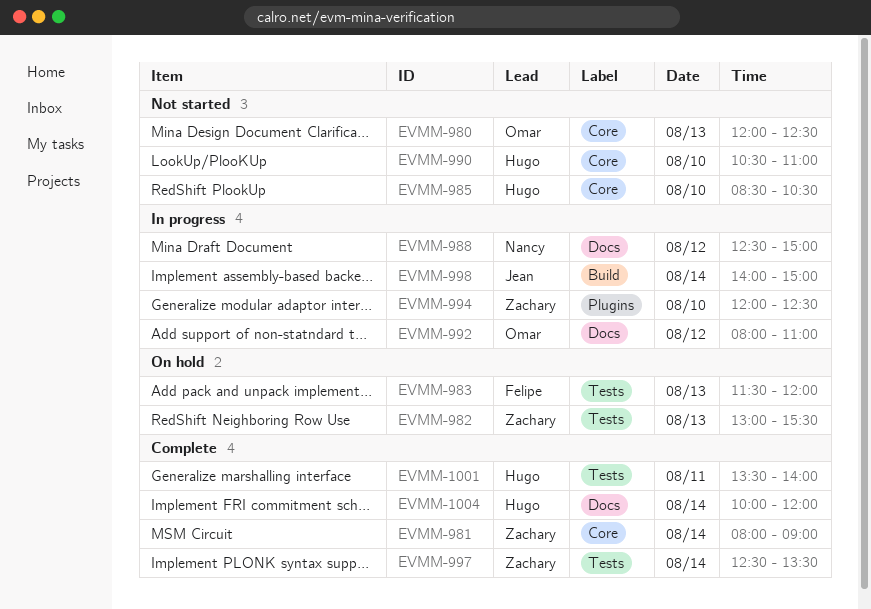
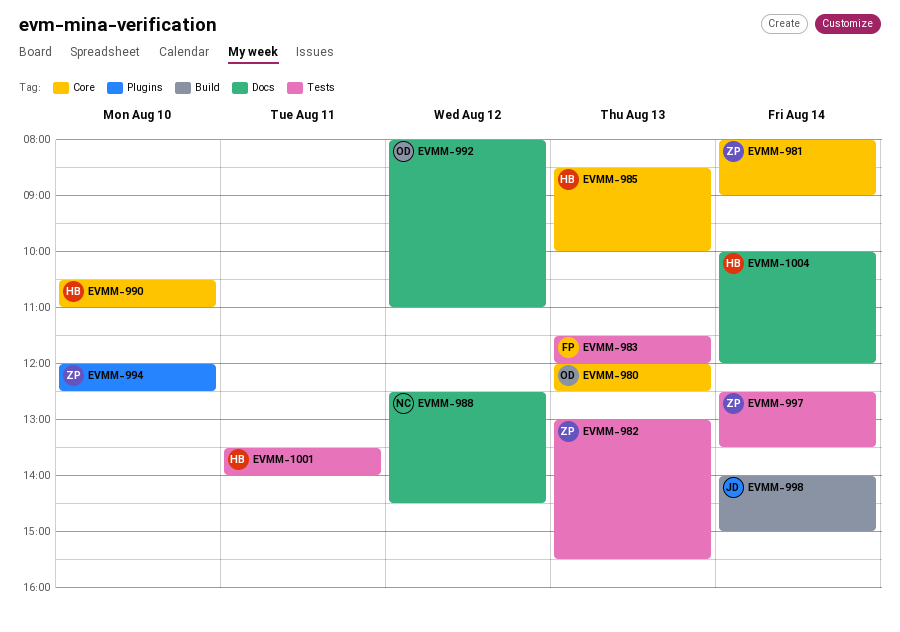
EVMM-985, day: Aug 10 -> Aug 13
EVMM-985, ends: 10:30 -> 10:00
EVMM-988, ends: 15:00 -> 14:30

